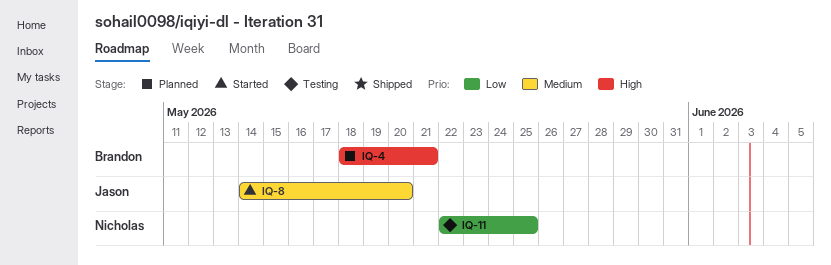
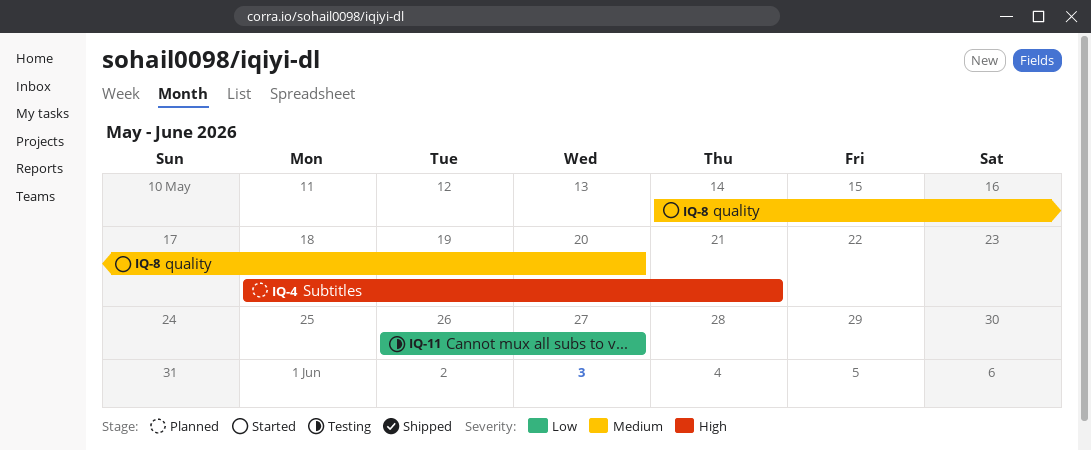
IQ-11, start: May 22 -> May 26
IQ-11, due: May 25 -> May 27

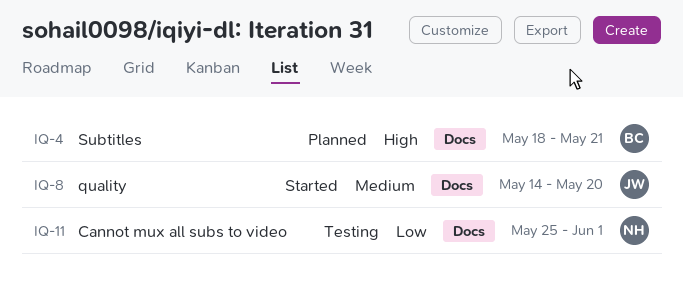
IQ-11, start: May 26 -> May 25
IQ-11, due: May 27 -> Jun 1

